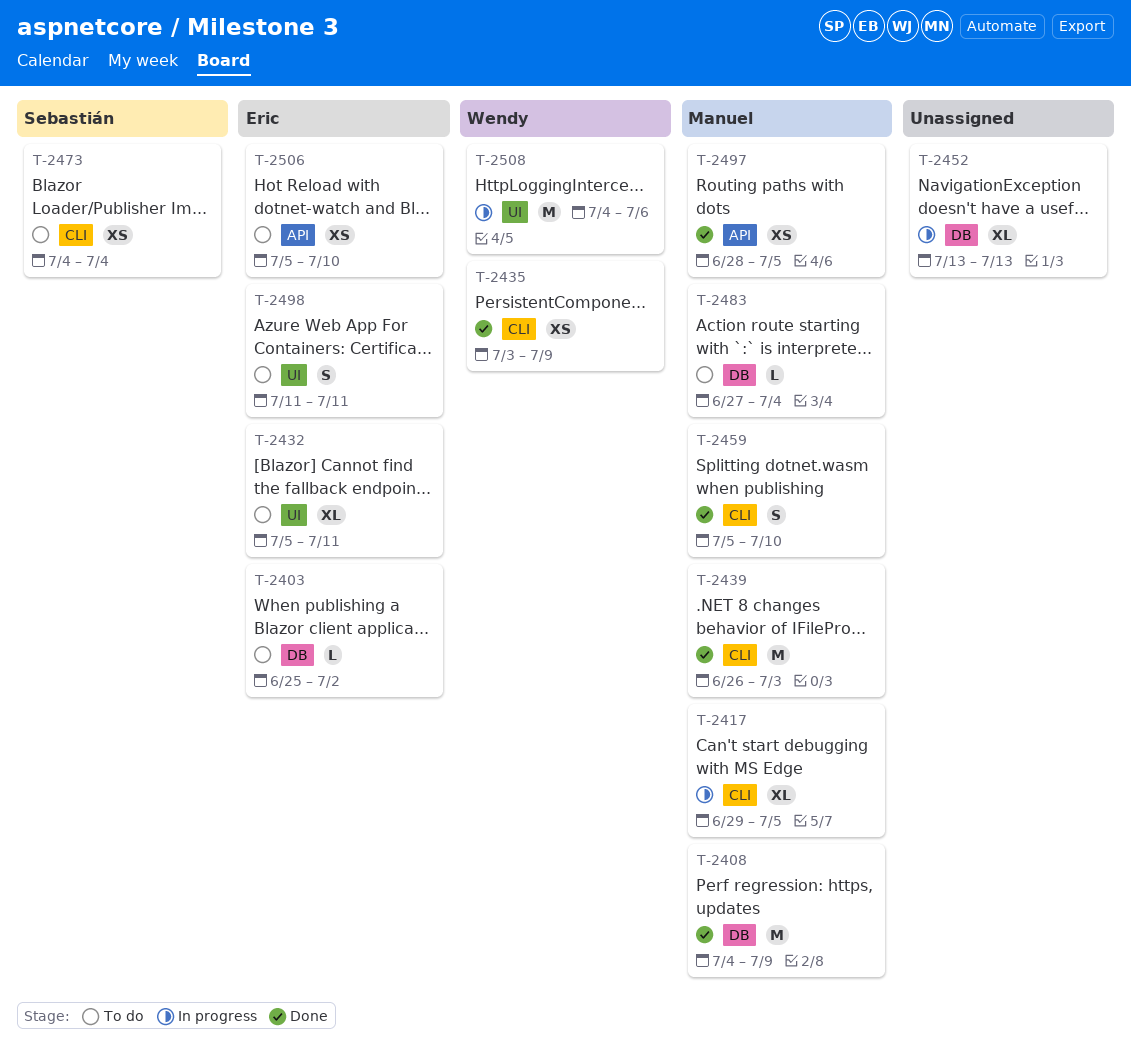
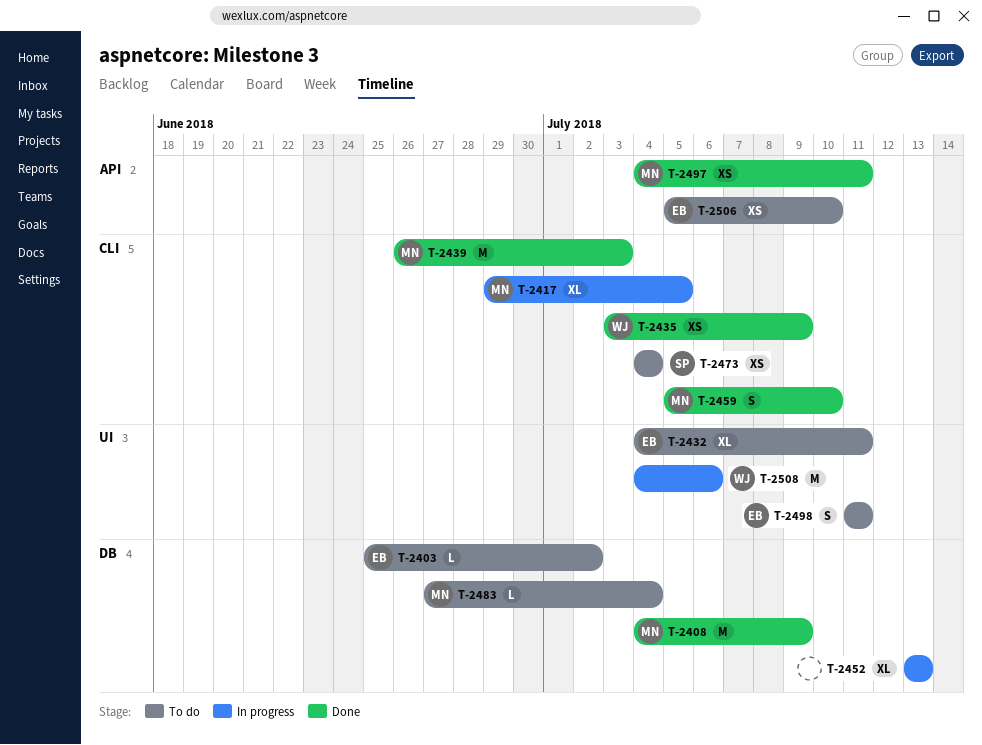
T-2432, start: Jul 5 -> Jul 4
T-2497, start: Jun 28 -> Jul 4
T-2497, due: Jul 5 -> Jul 11

